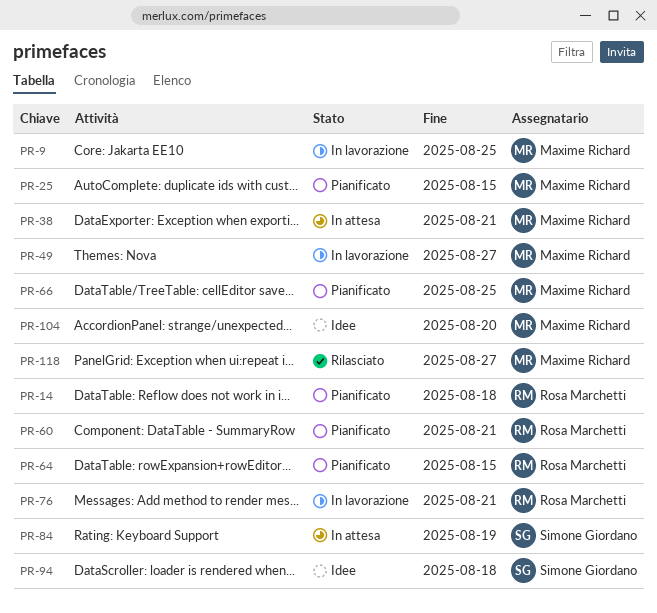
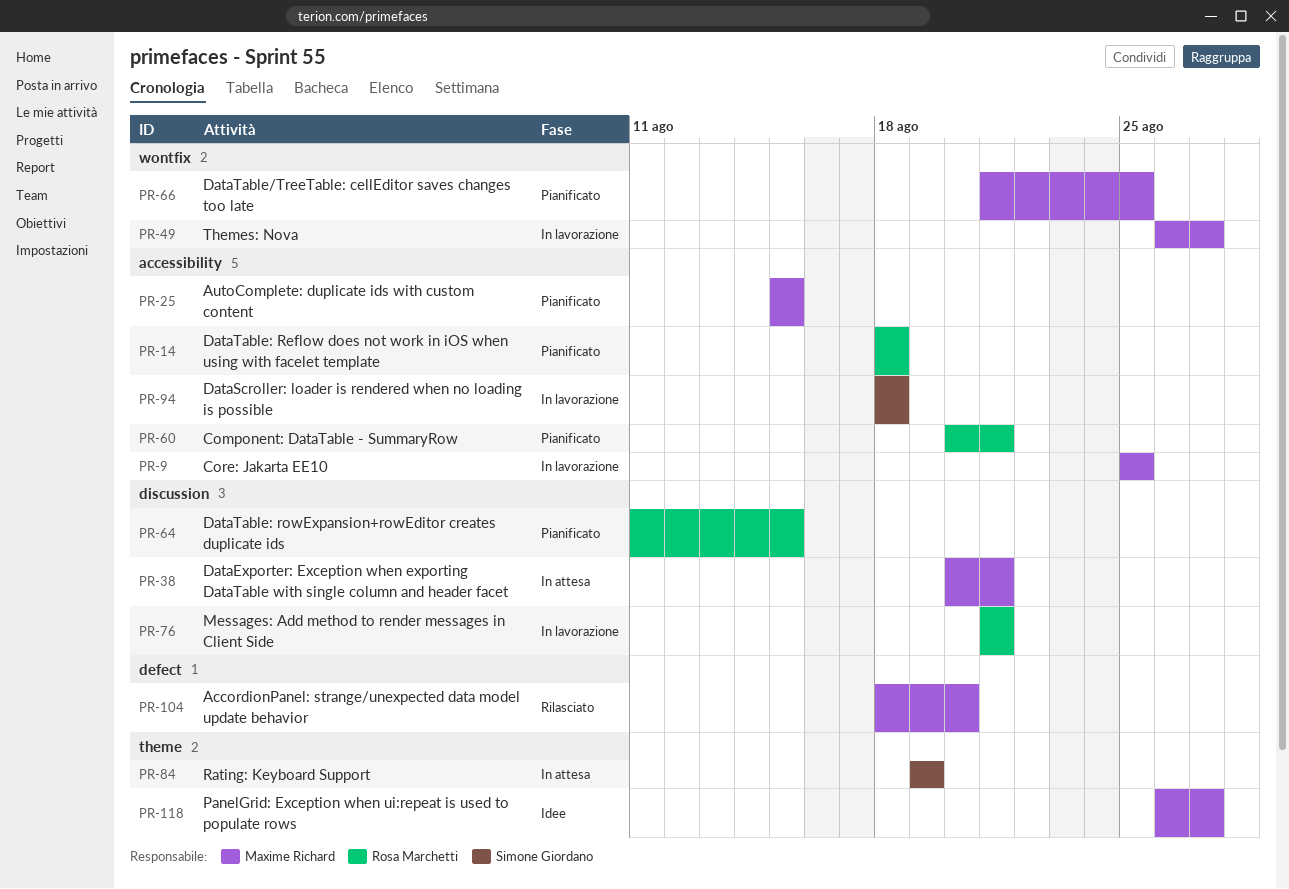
PR-94, status: Idee -> In lavorazione
PR-104, status: Idee -> Rilasciato
PR-118, status: Rilasciato -> Idee

